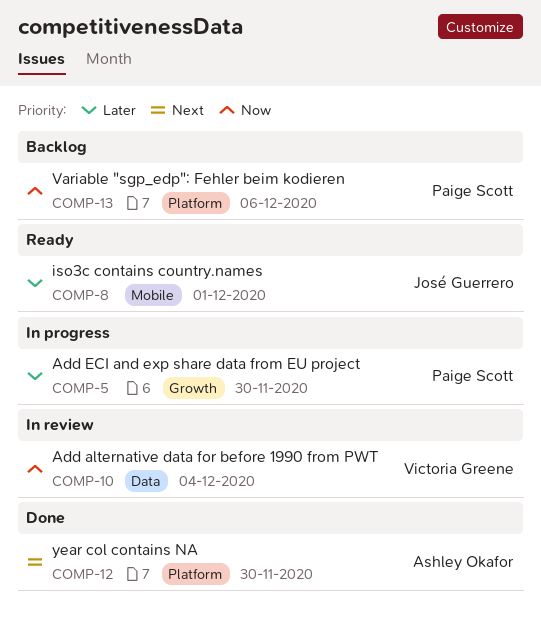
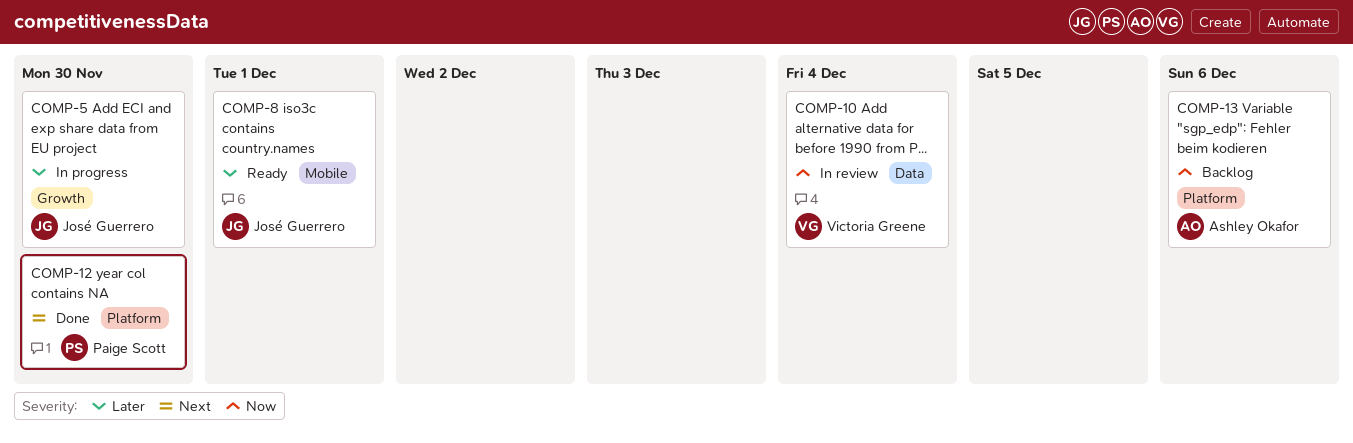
COMP-5, owner: Paige Scott -> José Guerrero
COMP-12, owner: Ashley Okafor -> Paige Scott
COMP-13, owner: Paige Scott -> Ashley Okafor

